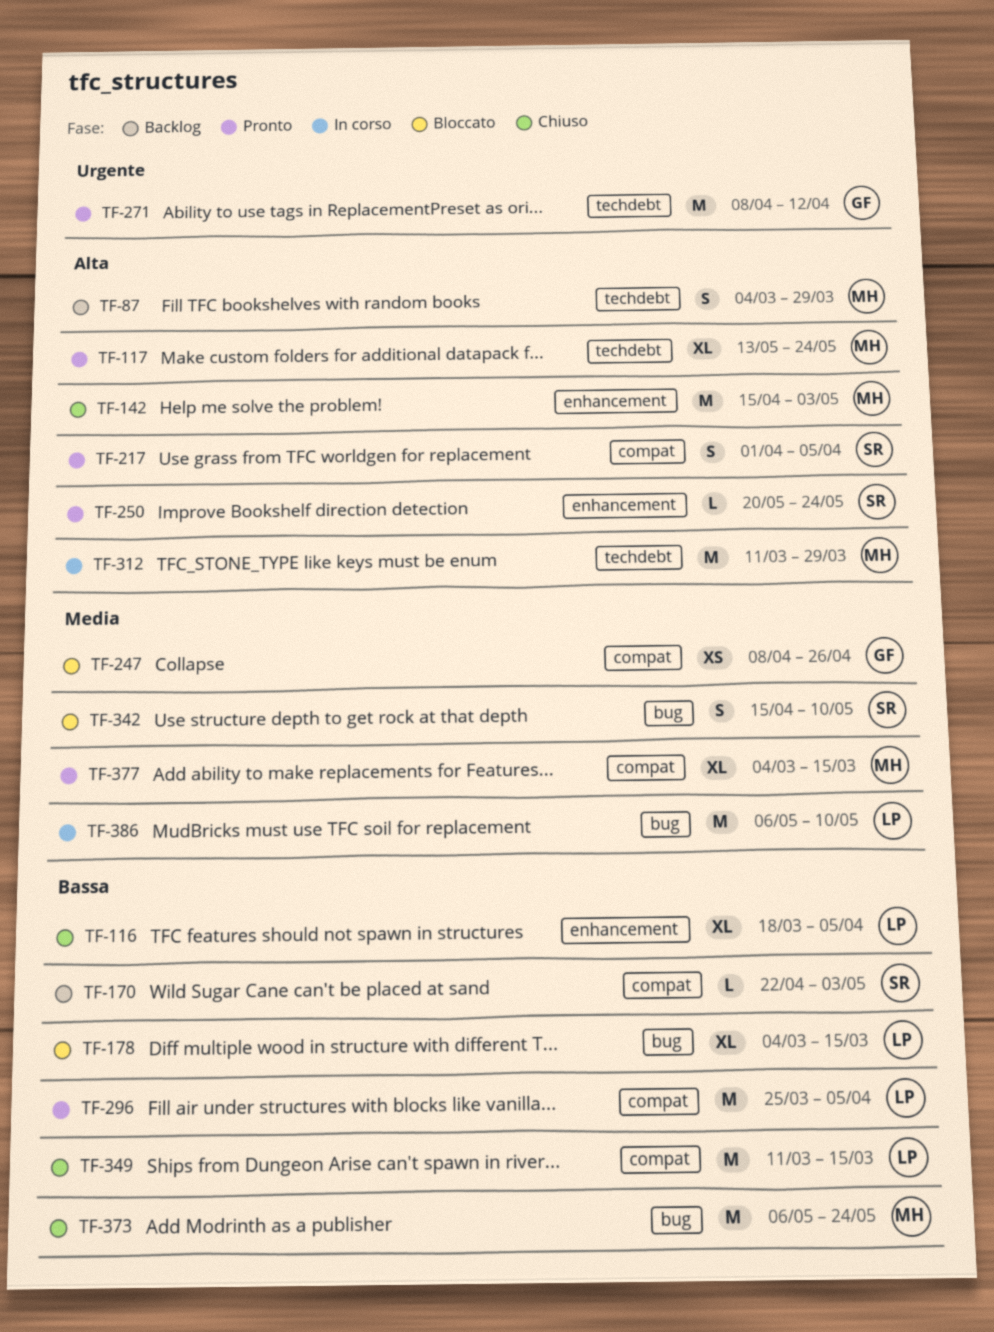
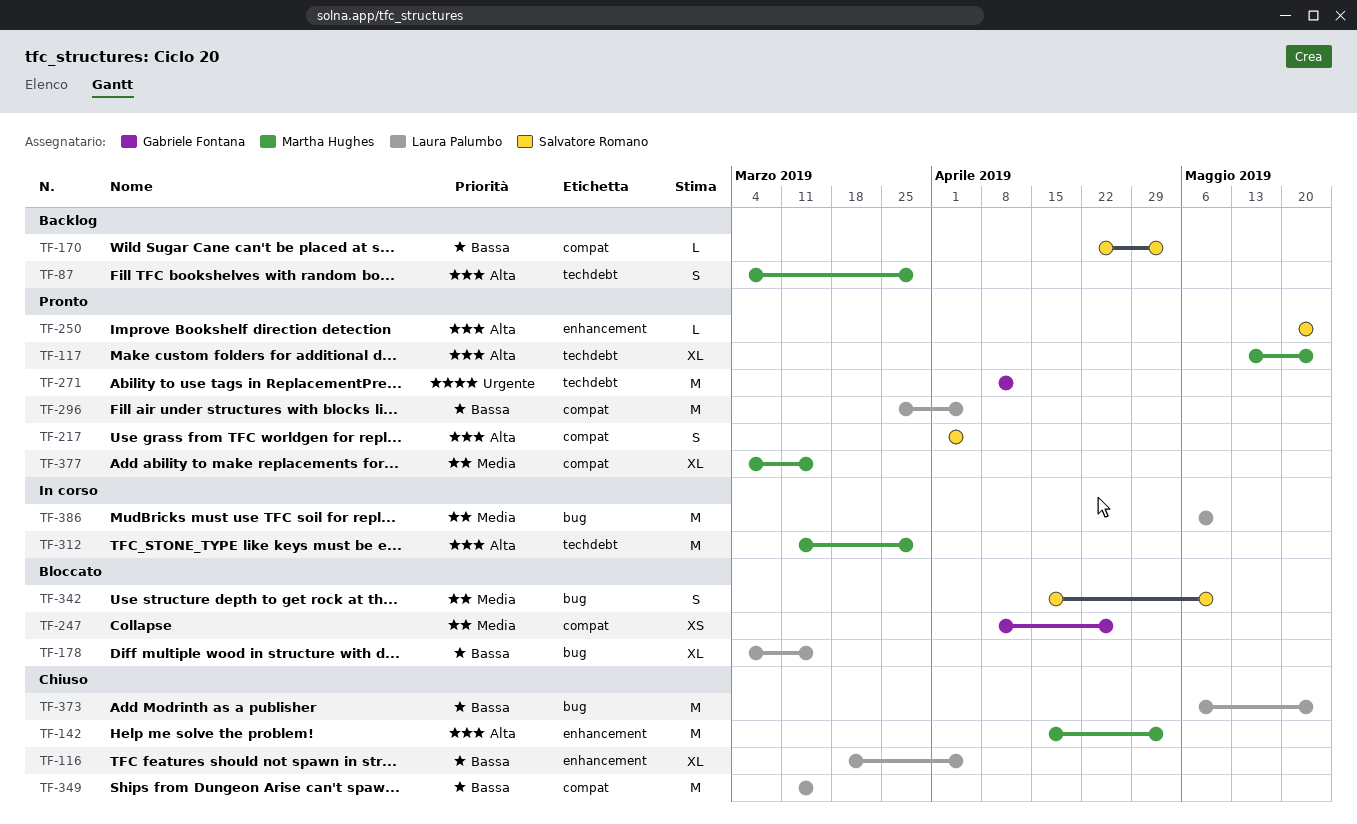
TF-373, owner: Martha Hughes -> Laura Palumbo

